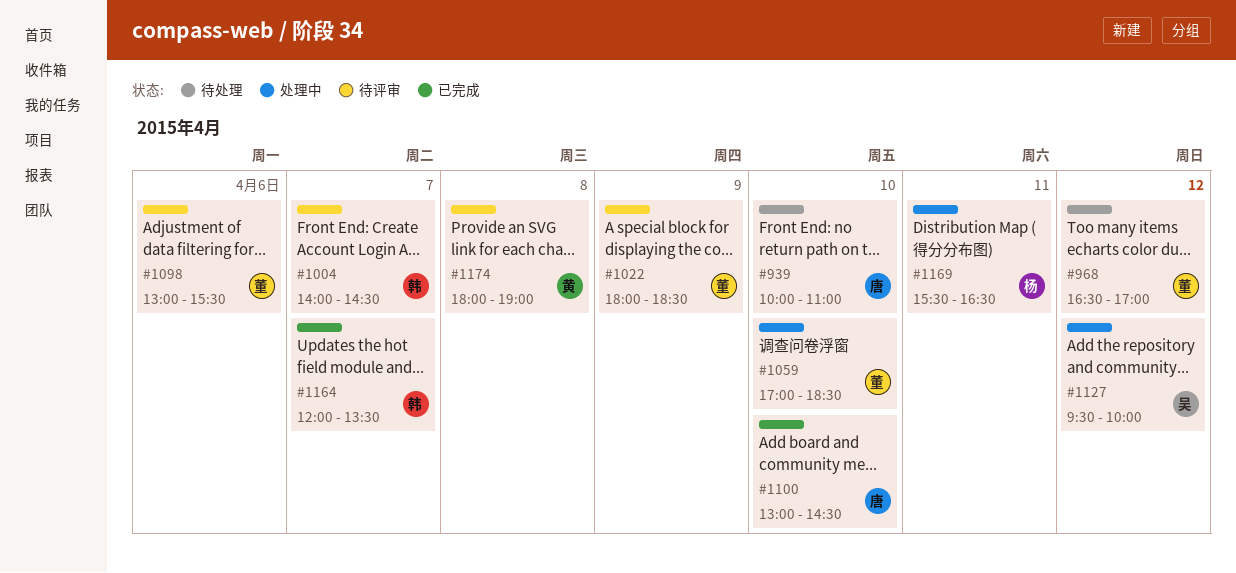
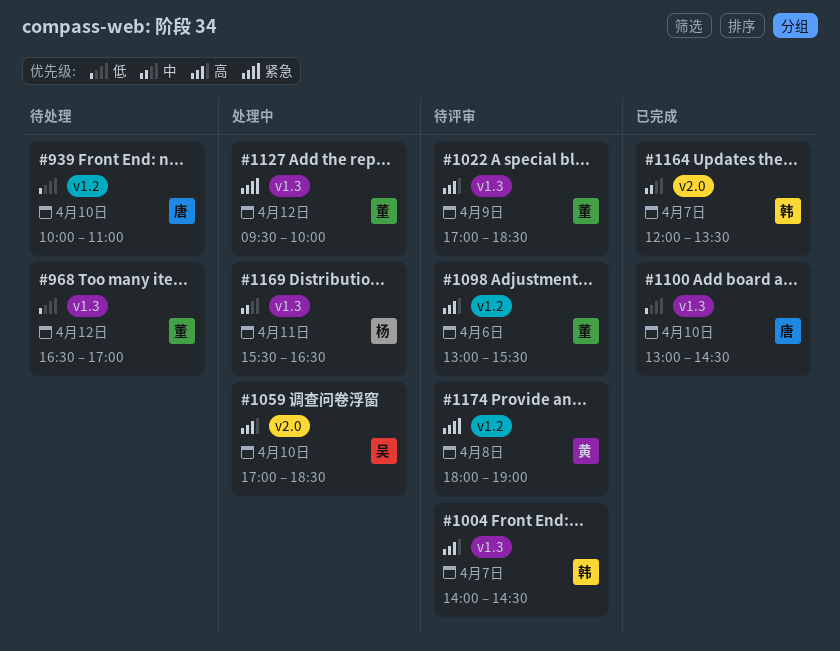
#1022, begins: 18:00 -> 17:00
#1059, owner: 董 -> 吴
#1127, owner: 吴 -> 董

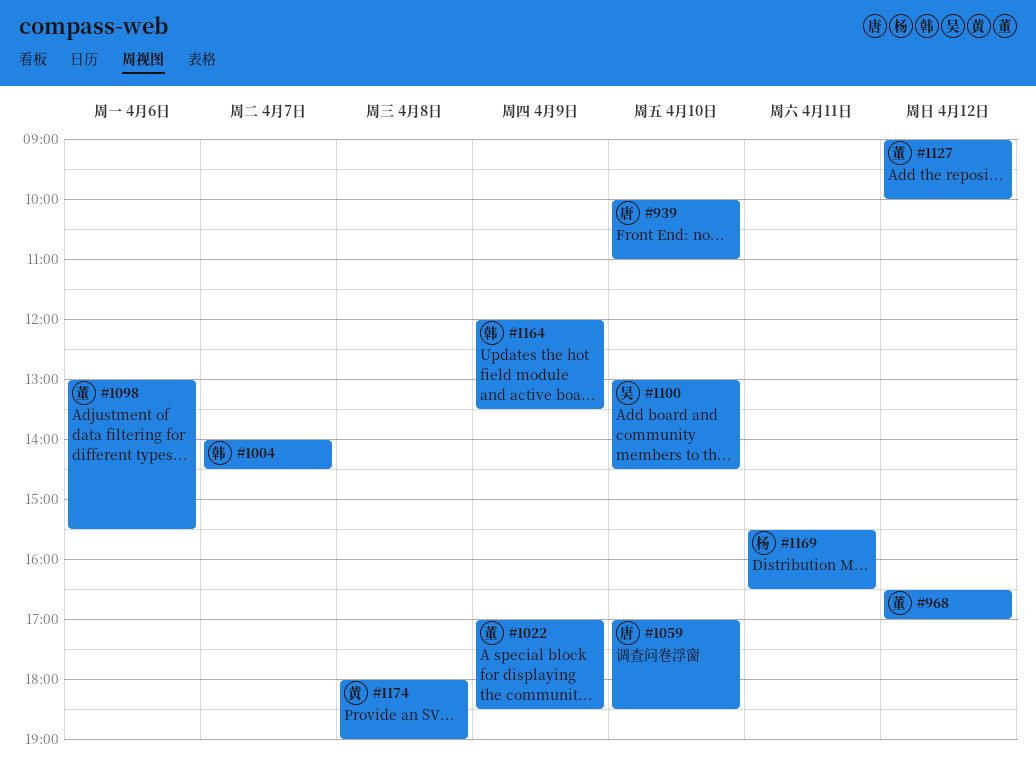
#1059, owner: 吴 -> 唐
#1100, owner: 唐 -> 吴
#1127, begins: 09:30 -> 09:00
#1164, day: Apr 7 -> Apr 9

